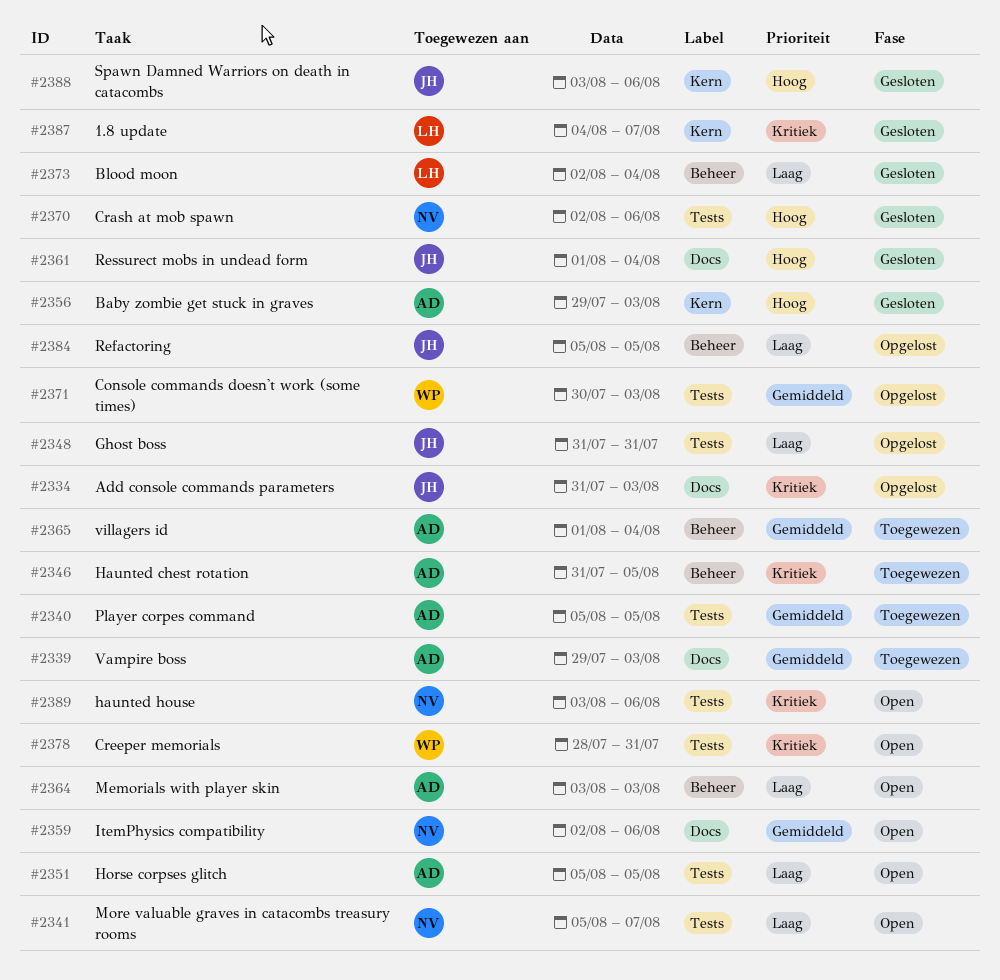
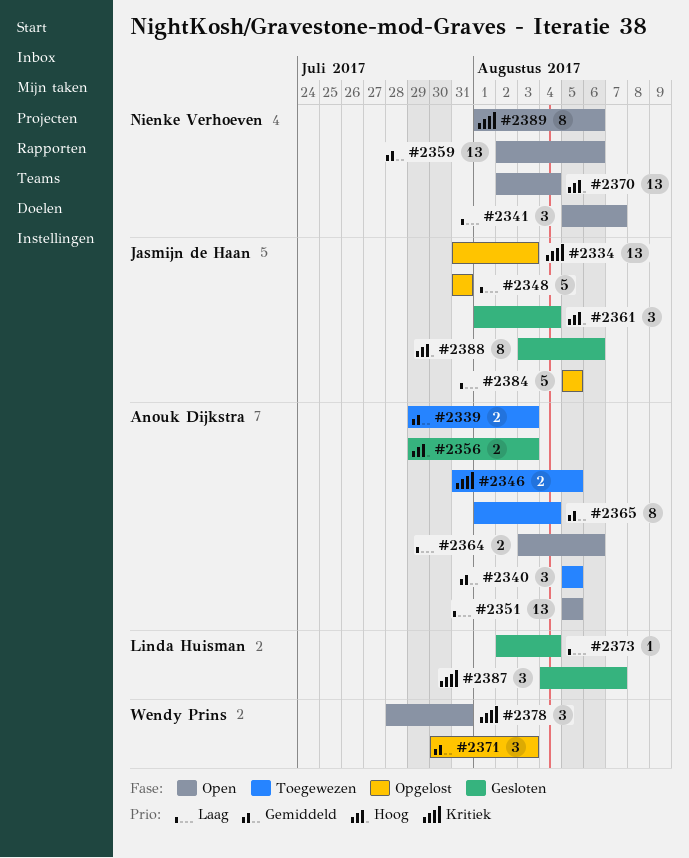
#2364, due: Aug 3 -> Aug 6
#2370, status: Gesloten -> Open
#2370, due: Aug 6 -> Aug 4
#2389, start: Aug 3 -> Aug 1

